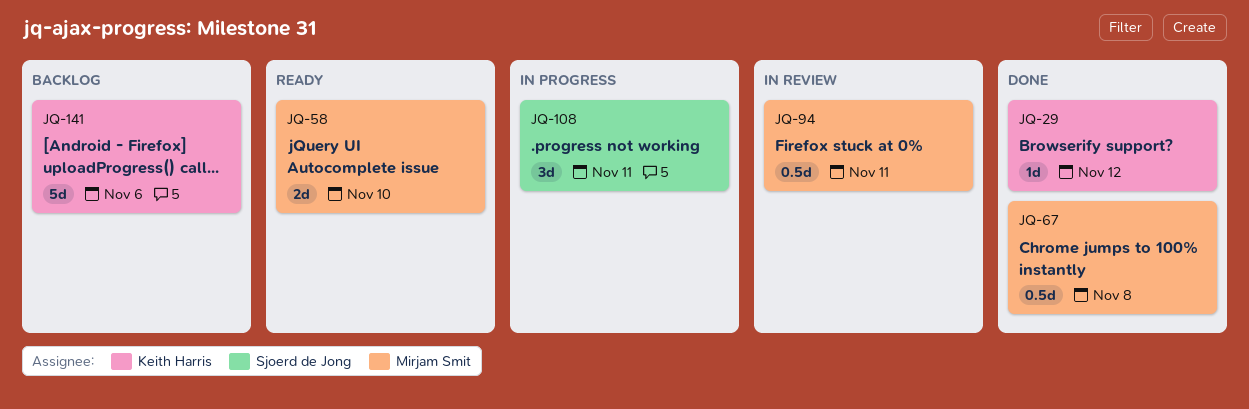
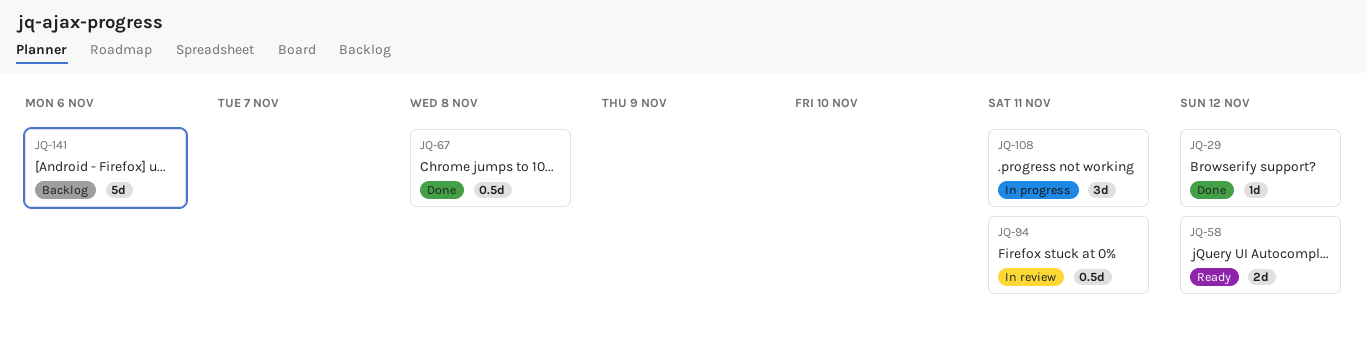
JQ-58, due: Nov 10 -> Nov 12

